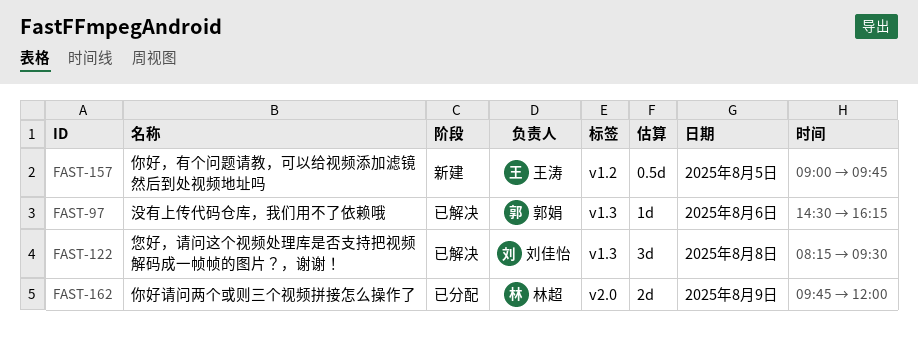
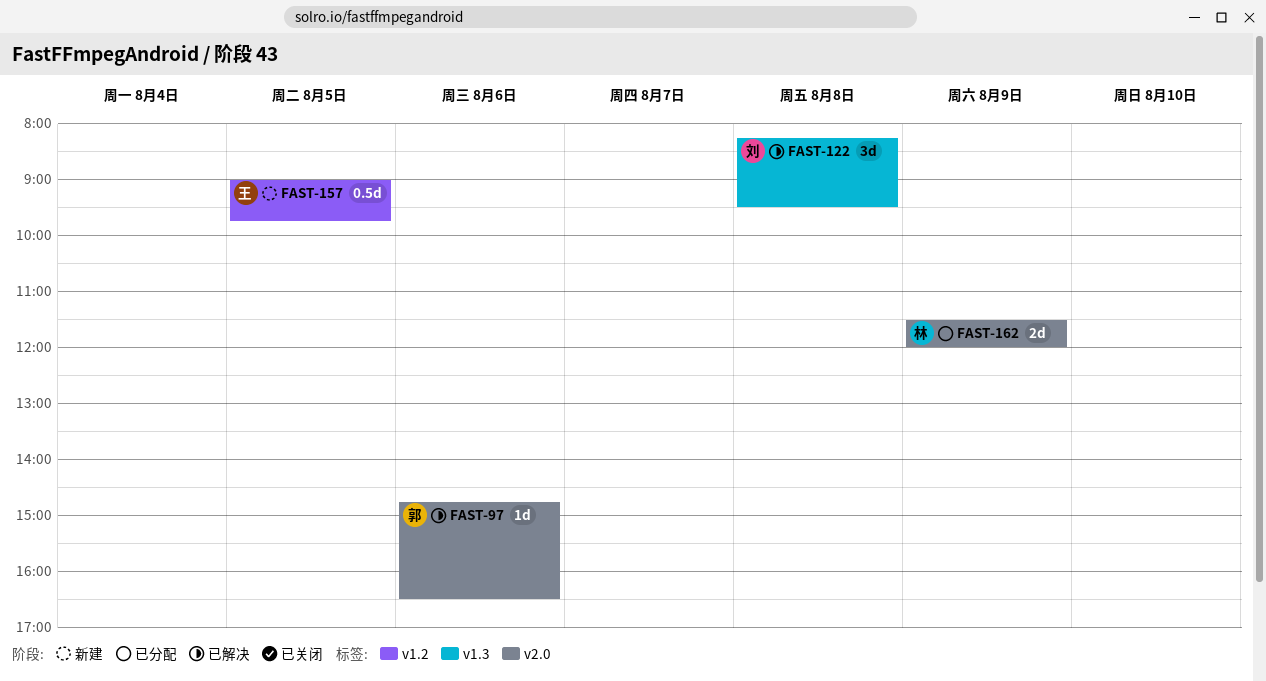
FAST-97, label: v1.3 -> v2.0
FAST-97, begins: 14:30 -> 14:45
FAST-97, ends: 16:15 -> 16:30
FAST-162, begins: 09:45 -> 11:30

